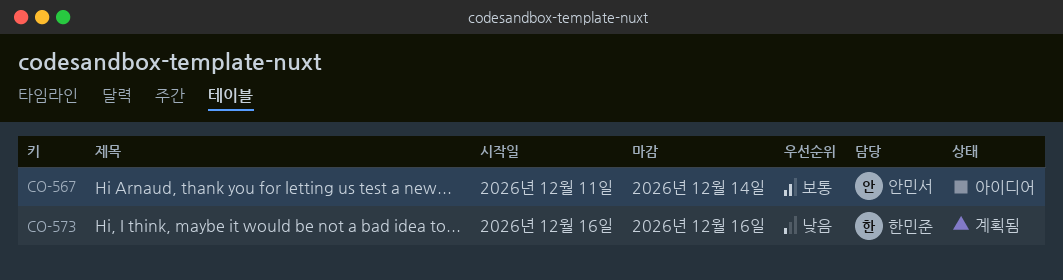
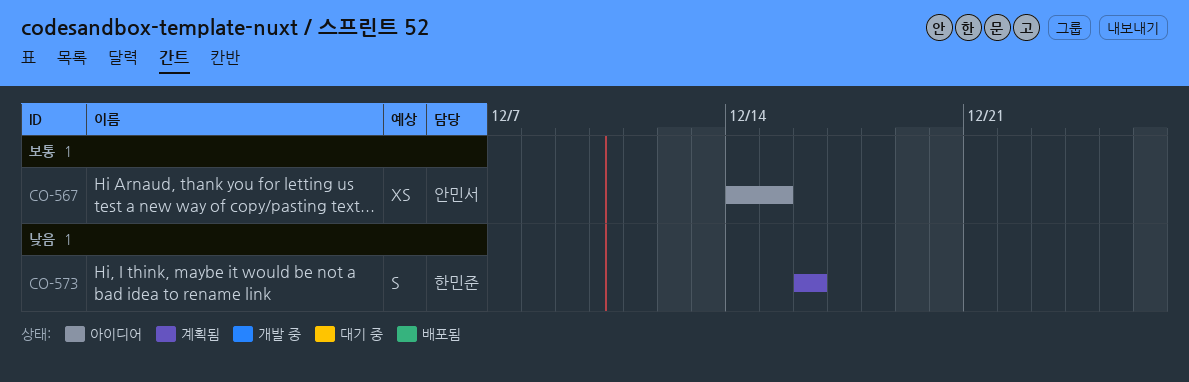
CO-567, start: Dec 11 -> Dec 14
CO-567, due: Dec 14 -> Dec 15

